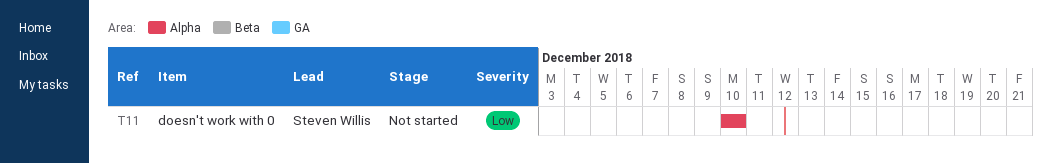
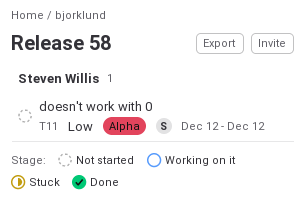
T11, start: Dec 10 -> Dec 12
T11, due: Dec 10 -> Dec 12

